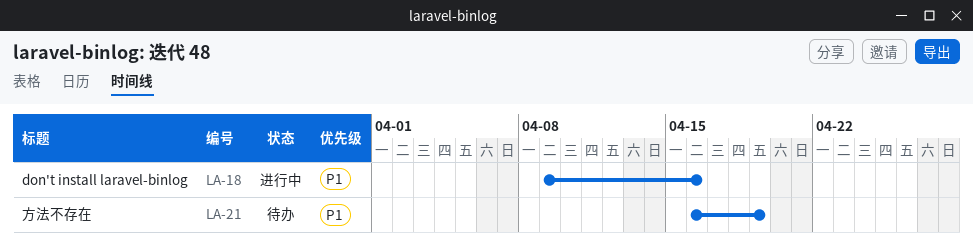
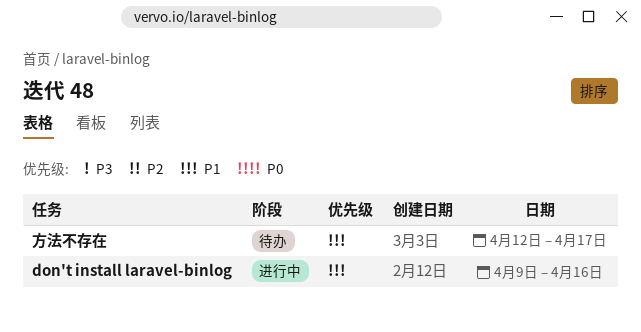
方法不存在, start: Apr 16 -> Apr 12
方法不存在, due: Apr 19 -> Apr 17

